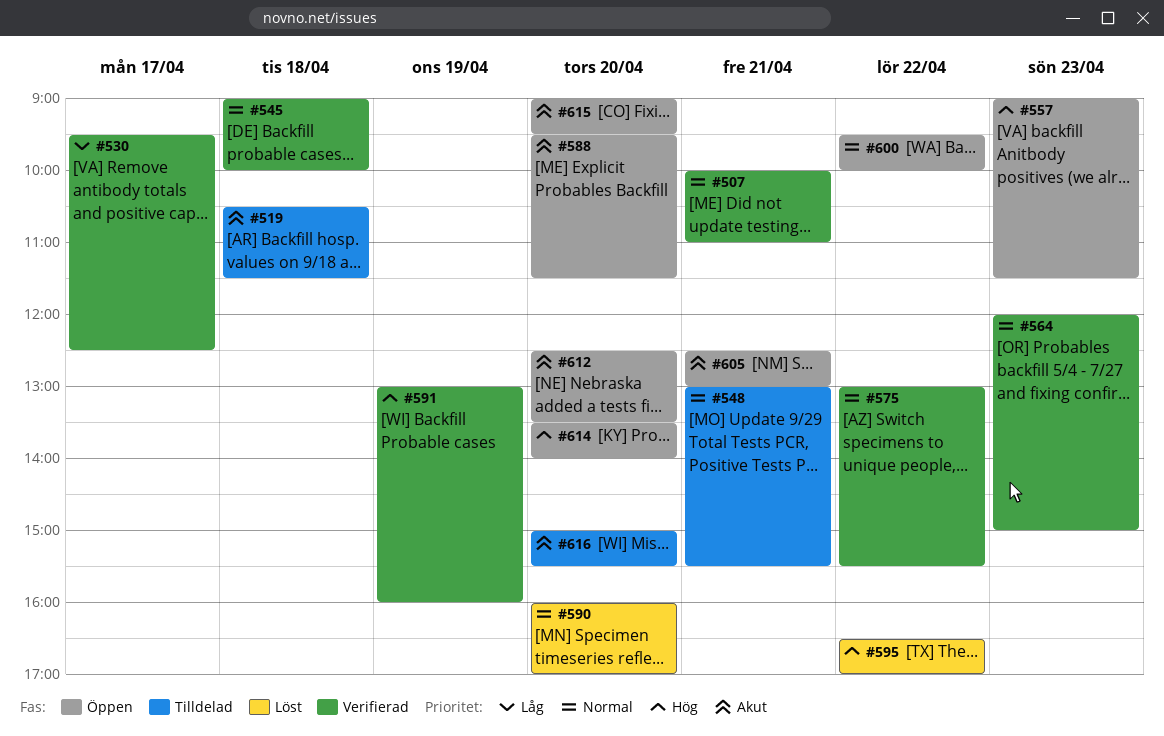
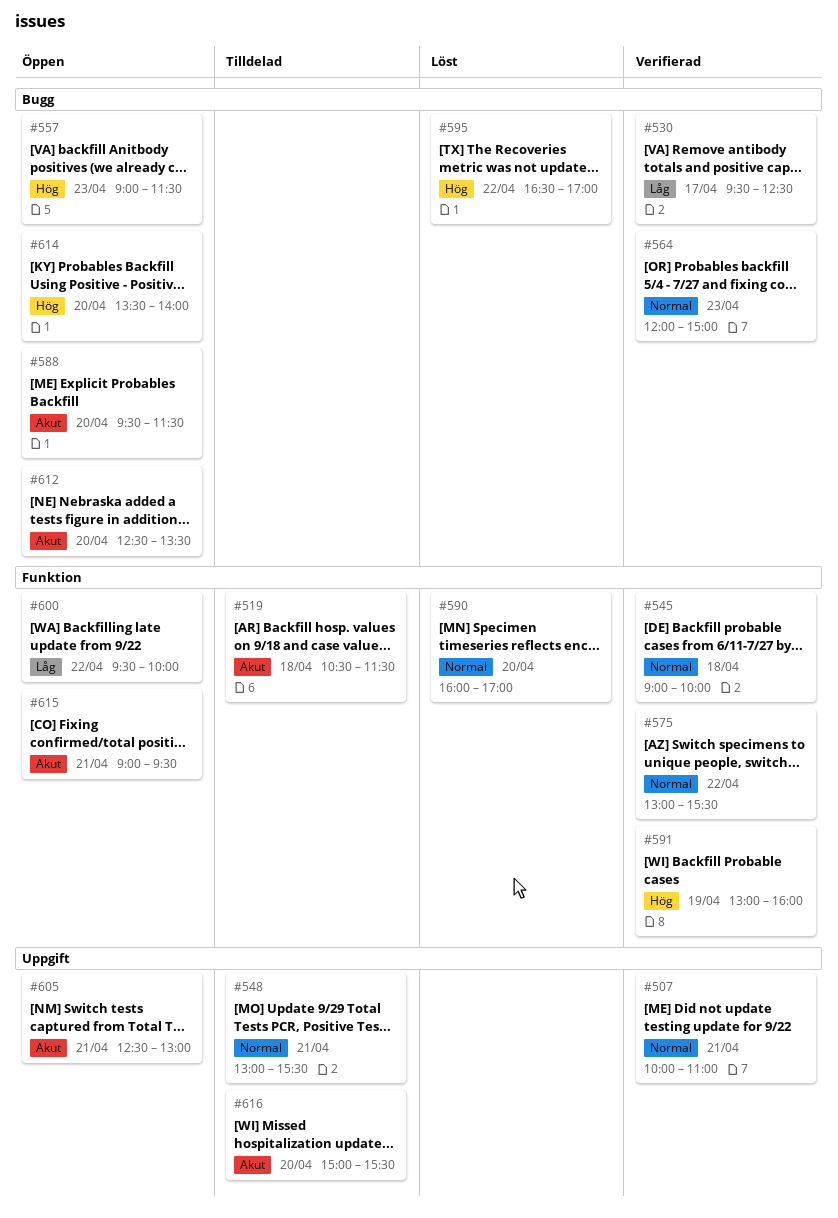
#600, priority: Normal -> Låg
#615, day: Apr 20 -> Apr 21

